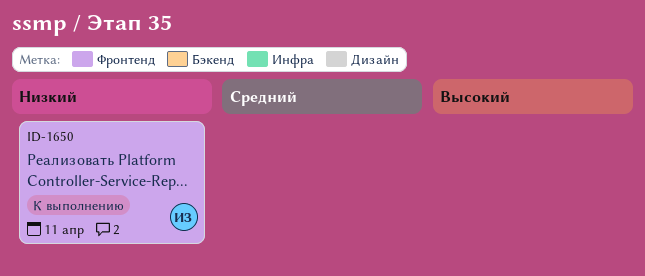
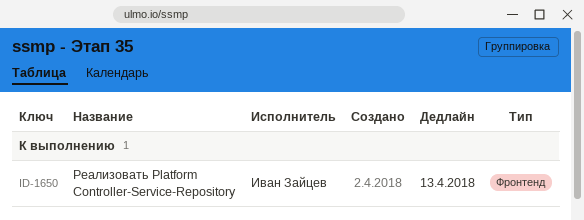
ID-1650, due: Apr 11 -> Apr 13

